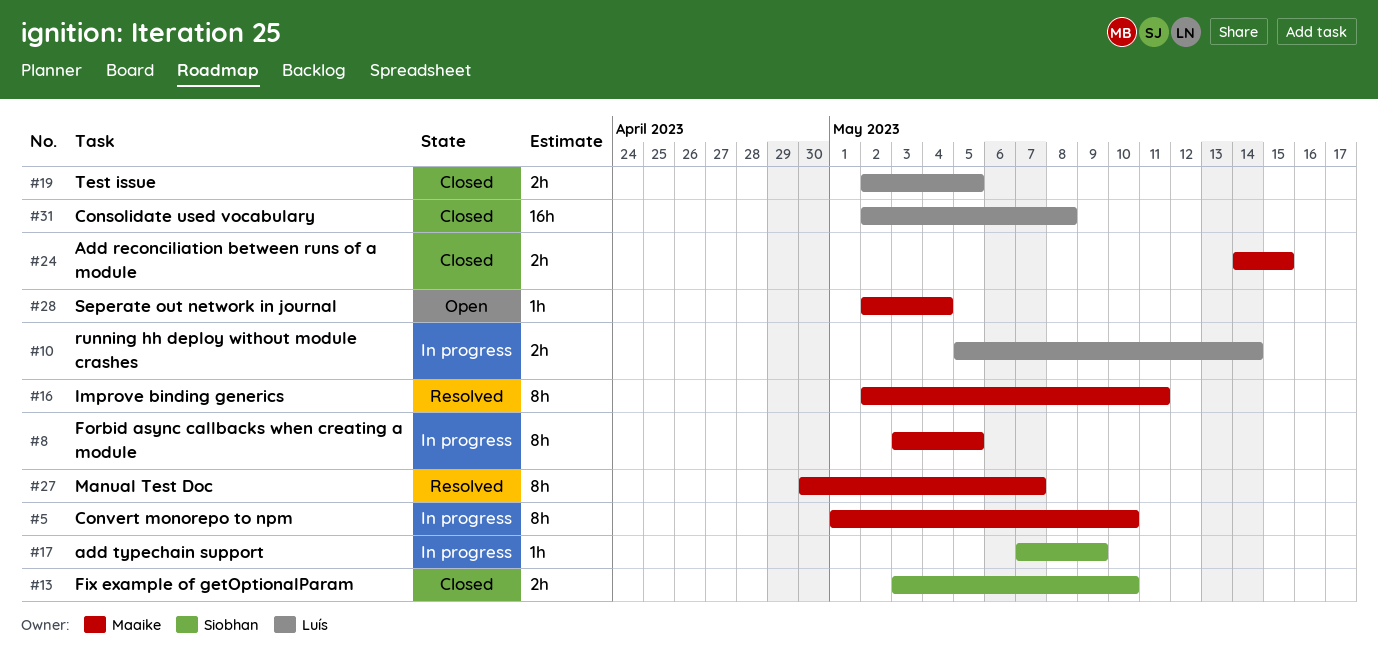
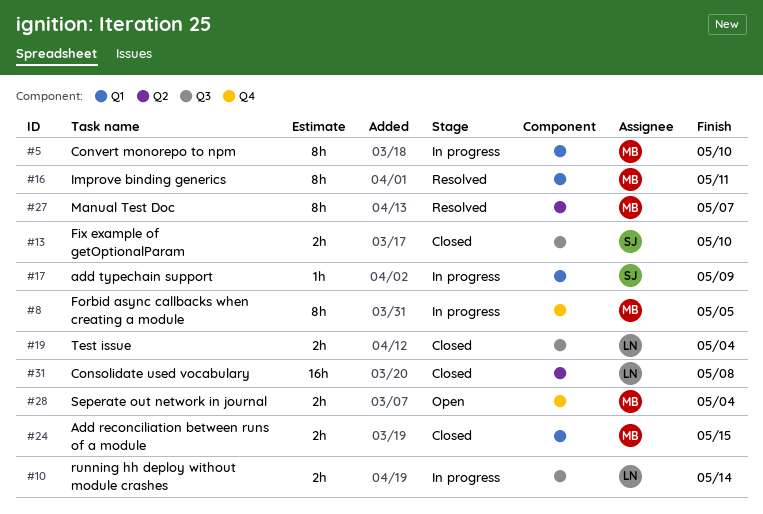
#19, due: May 5 -> May 4
#28, estimate: 1h -> 2h

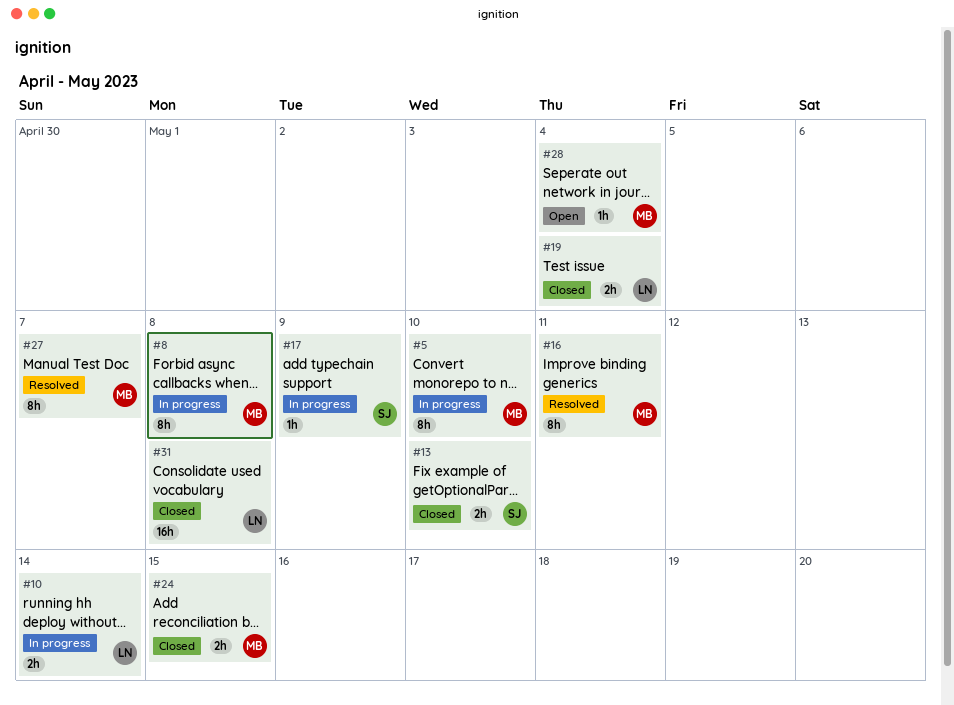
#8, due: May 5 -> May 8
#28, estimate: 2h -> 1h

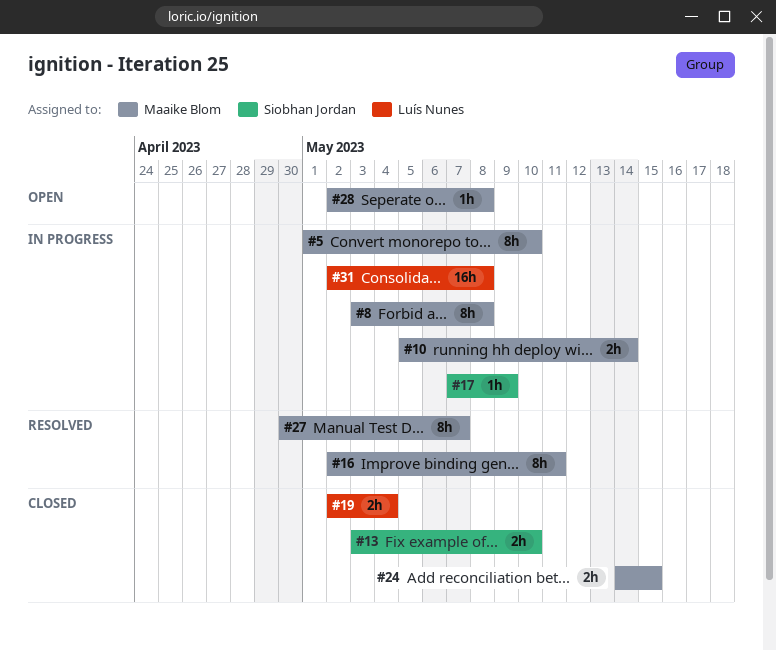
#10, owner: Luís Nunes -> Maaike Blom
#28, due: May 4 -> May 8
#31, status: Closed -> In progress

